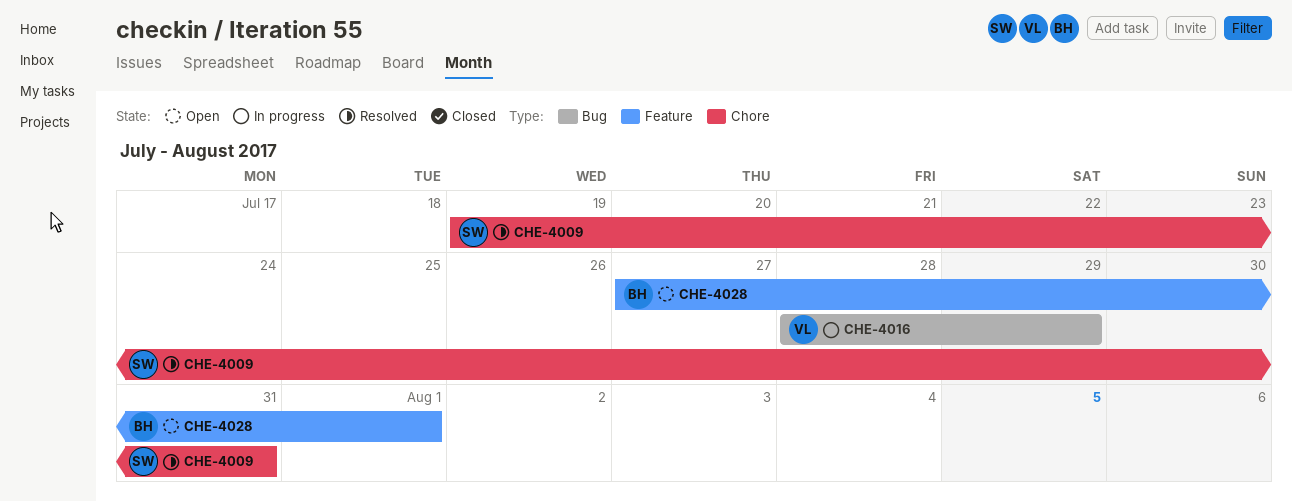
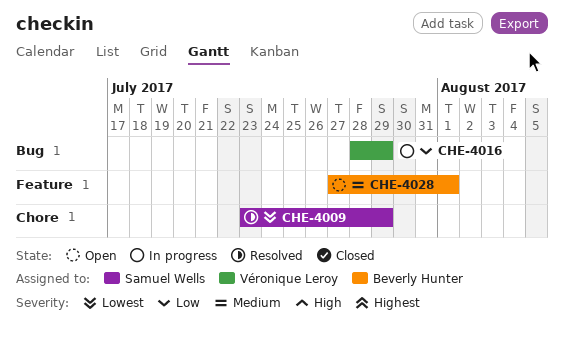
CHE-4009, start: Jul 19 -> Jul 23
CHE-4009, due: Jul 31 -> Jul 29

